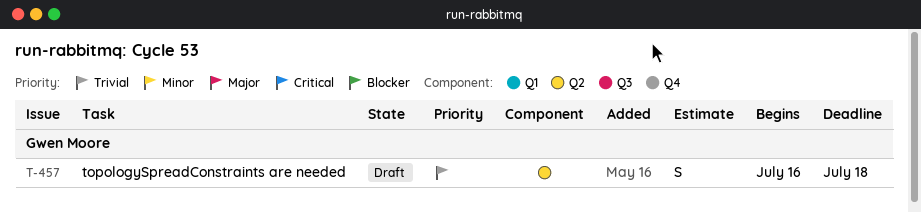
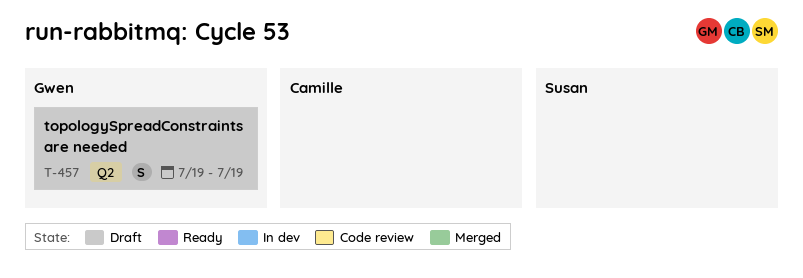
T-457, start: Jul 16 -> Jul 19
T-457, due: Jul 18 -> Jul 19

